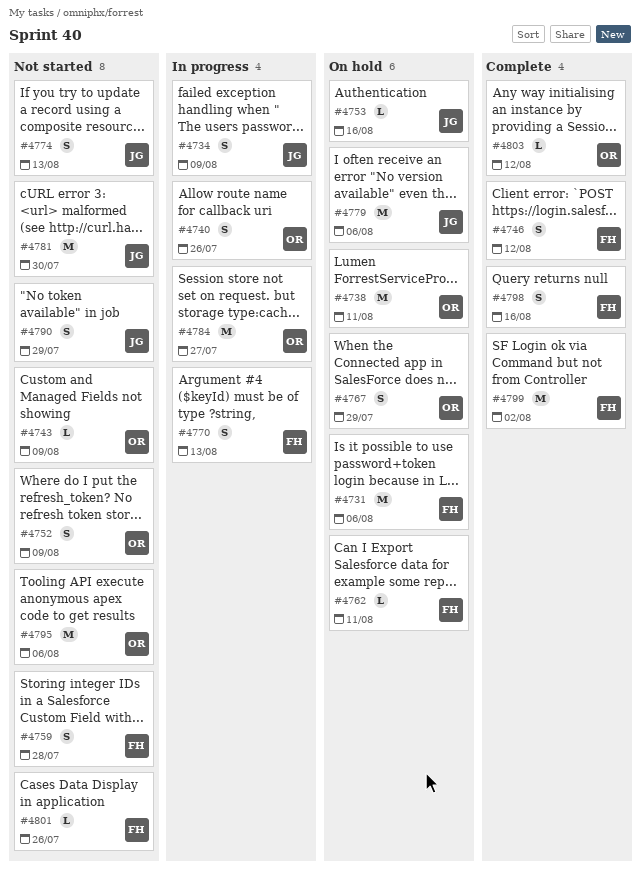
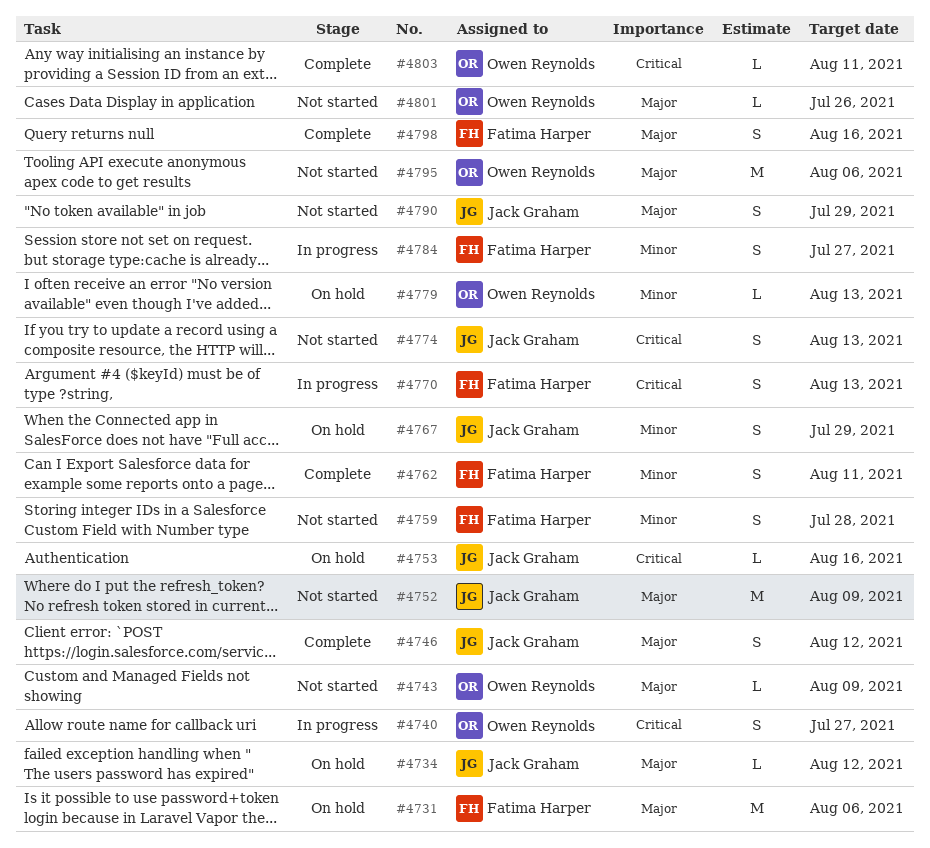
#4734, status: In progress -> On hold
#4734, estimate: S -> L
#4734, due: Aug 9 -> Aug 12
#4738: present -> none
#4740, due: Jul 26 -> Jul 27
#4746, owner: Fatima Harper -> Jack Graham
#4752, owner: Owen Reynolds -> Jack Graham
#4752, estimate: S -> M
#4762, status: On hold -> Complete
#4762, estimate: L -> S
#4767, owner: Owen Reynolds -> Jack Graham
#4779, owner: Jack Graham -> Owen Reynolds
#4779, estimate: M -> L
#4779, due: Aug 6 -> Aug 13
#4781: present -> none
#4784, owner: Owen Reynolds -> Fatima Harper
#4784, estimate: M -> S
#4799: present -> none
#4801, owner: Fatima Harper -> Owen Reynolds
#4803, due: Aug 12 -> Aug 11

